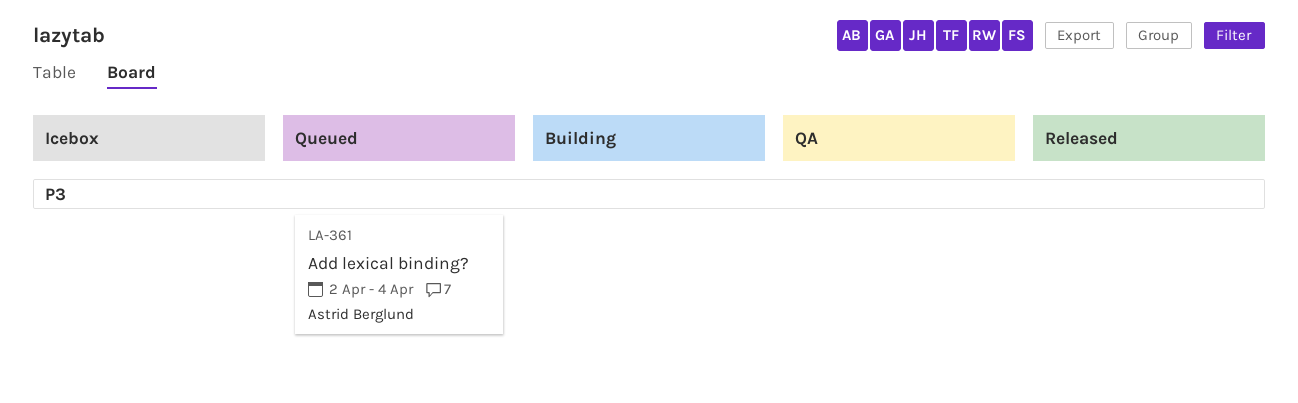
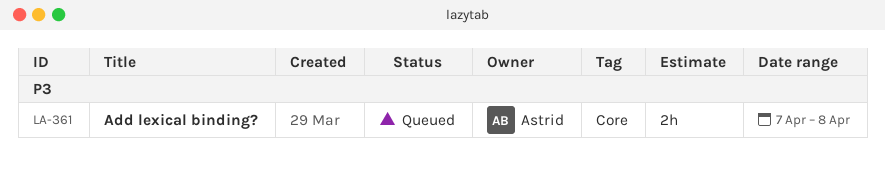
LA-361, start: Apr 2 -> Apr 7
LA-361, due: Apr 4 -> Apr 8

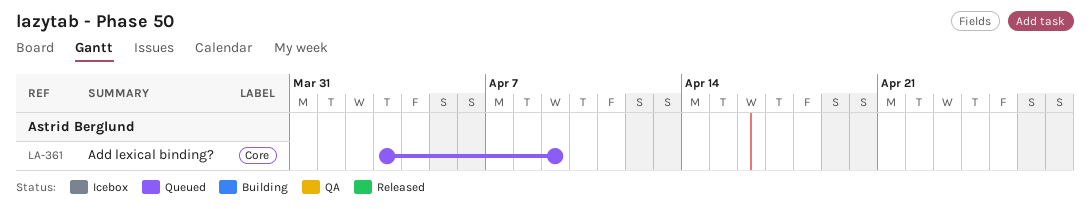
LA-361, start: Apr 7 -> Apr 3
LA-361, due: Apr 8 -> Apr 9

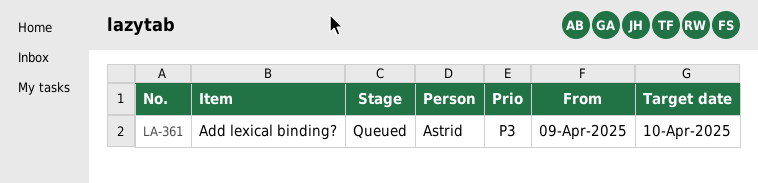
LA-361, start: Apr 3 -> Apr 9
LA-361, due: Apr 9 -> Apr 10

